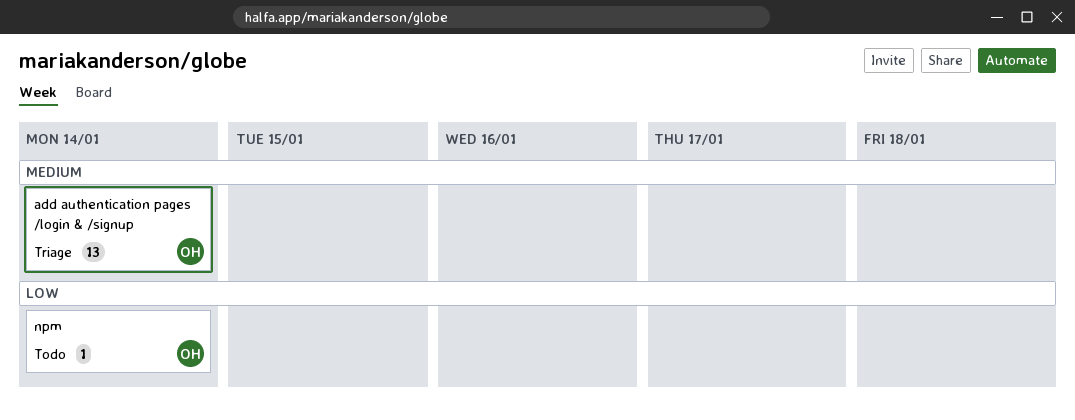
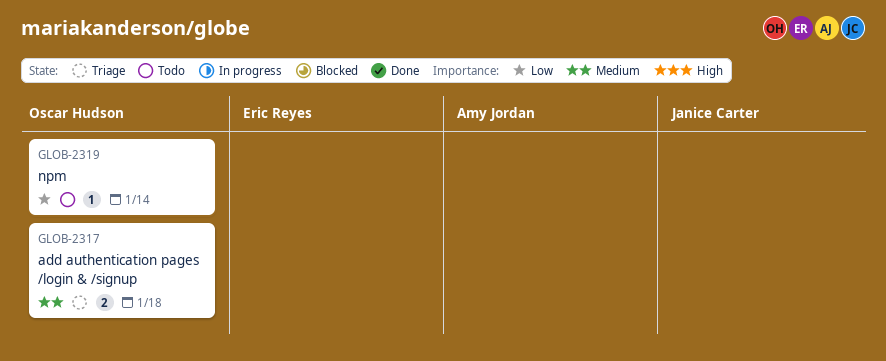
add authentication pages /login & /signup, estimate: 13 -> 2
add authentication pages /login & /signup, due: Jan 14 -> Jan 18

